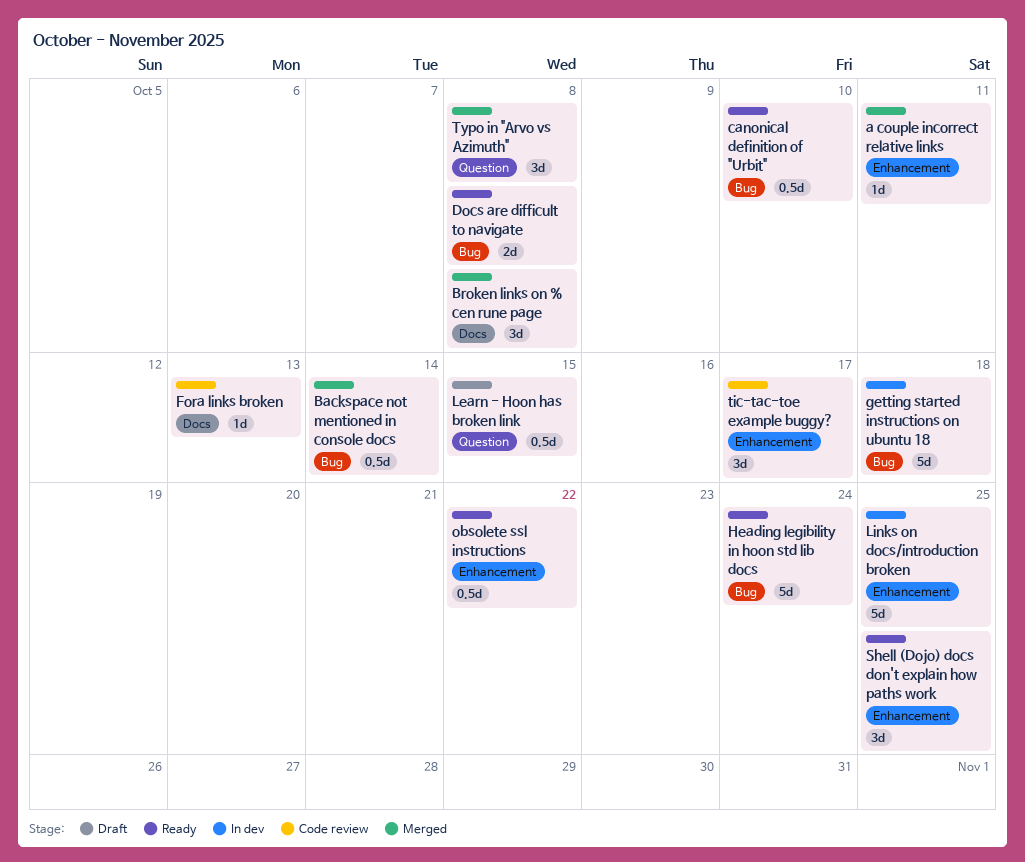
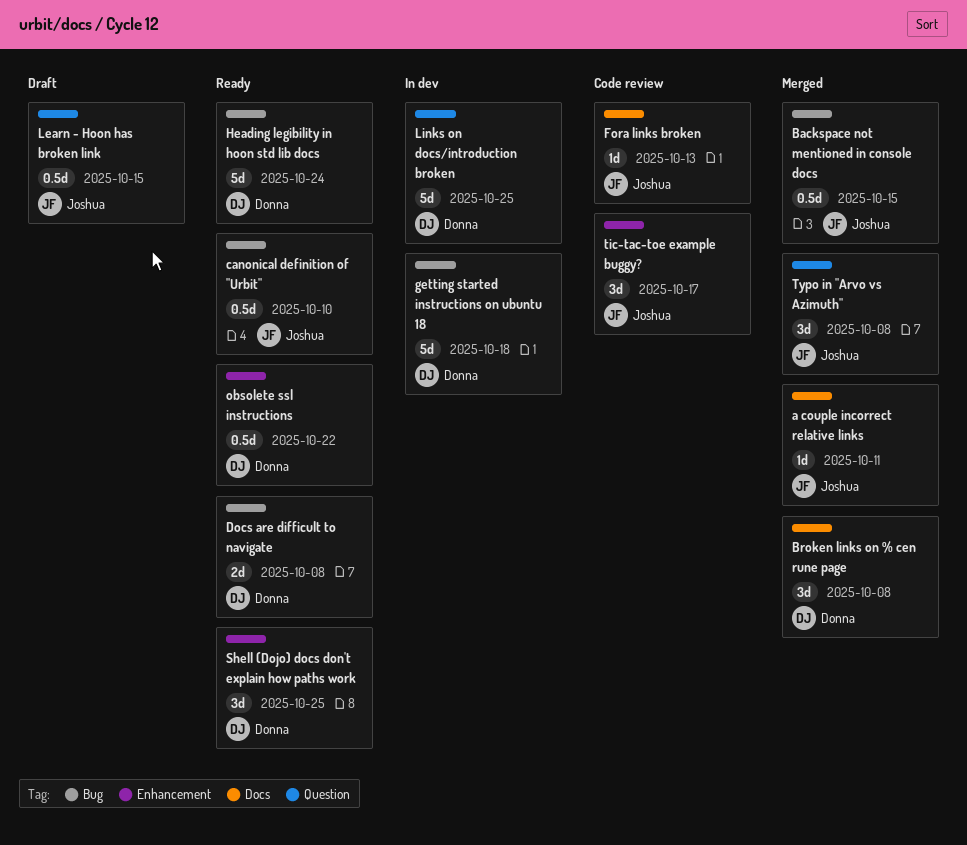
a couple incorrect relative links, label: Enhancement -> Docs
Backspace not mentioned in console docs, due: Oct 14 -> Oct 15
Links on docs/introduction broken, label: Enhancement -> Question

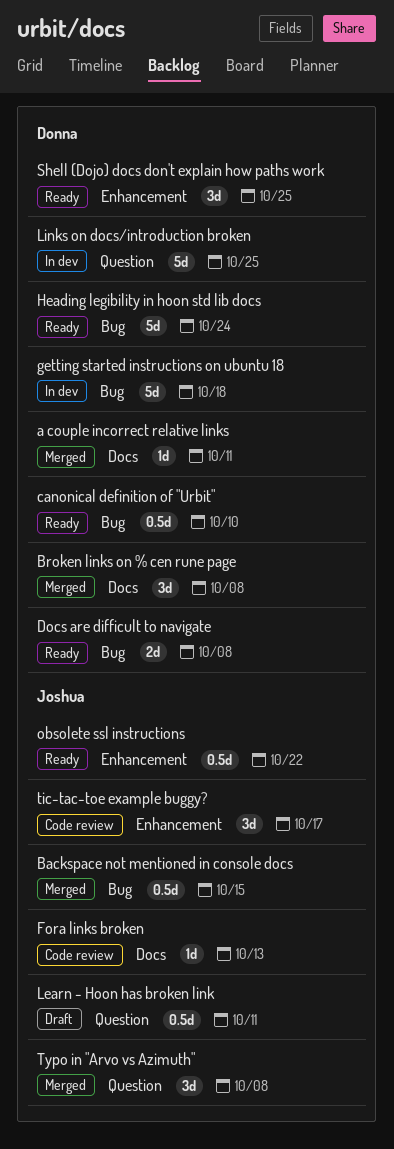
a couple incorrect relative links, owner: Joshua -> Donna
canonical definition of "Urbit", owner: Joshua -> Donna
Learn - Hoon has broken link, due: Oct 15 -> Oct 11
obsolete ssl instructions, owner: Donna -> Joshua

